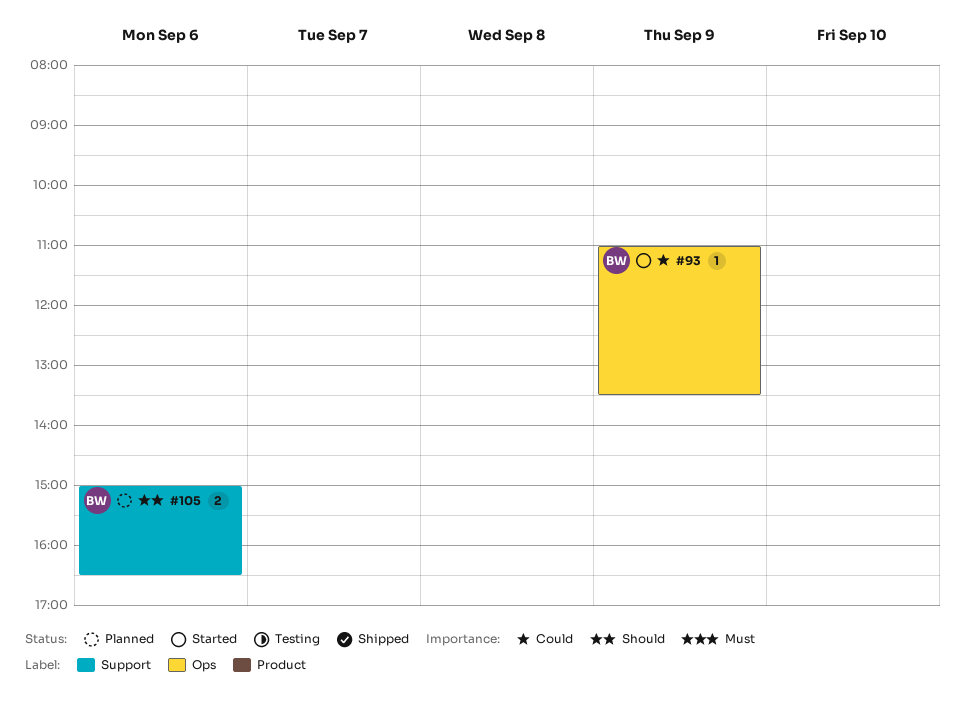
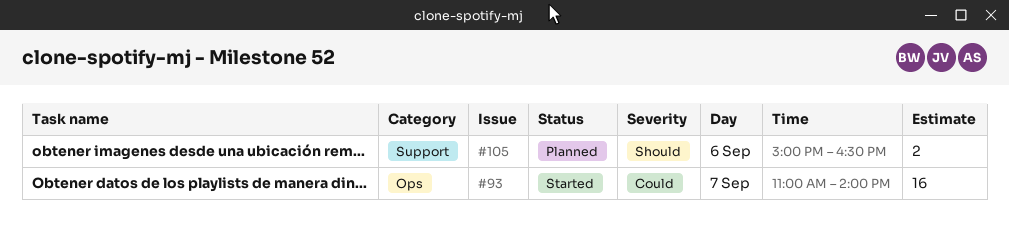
#93, estimate: 1 -> 16
#93, day: Sep 9 -> Sep 7
#93, ends: 13:30 -> 14:00

